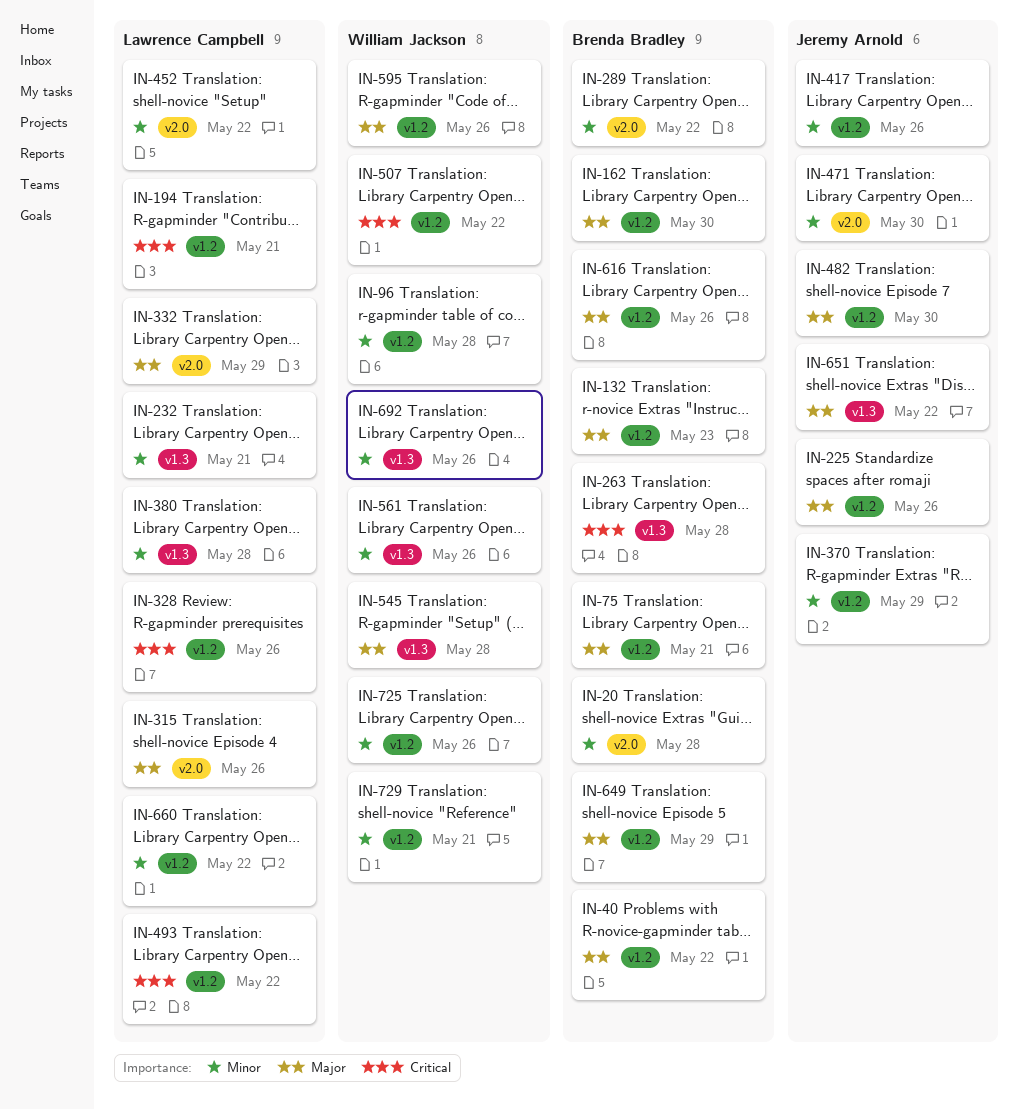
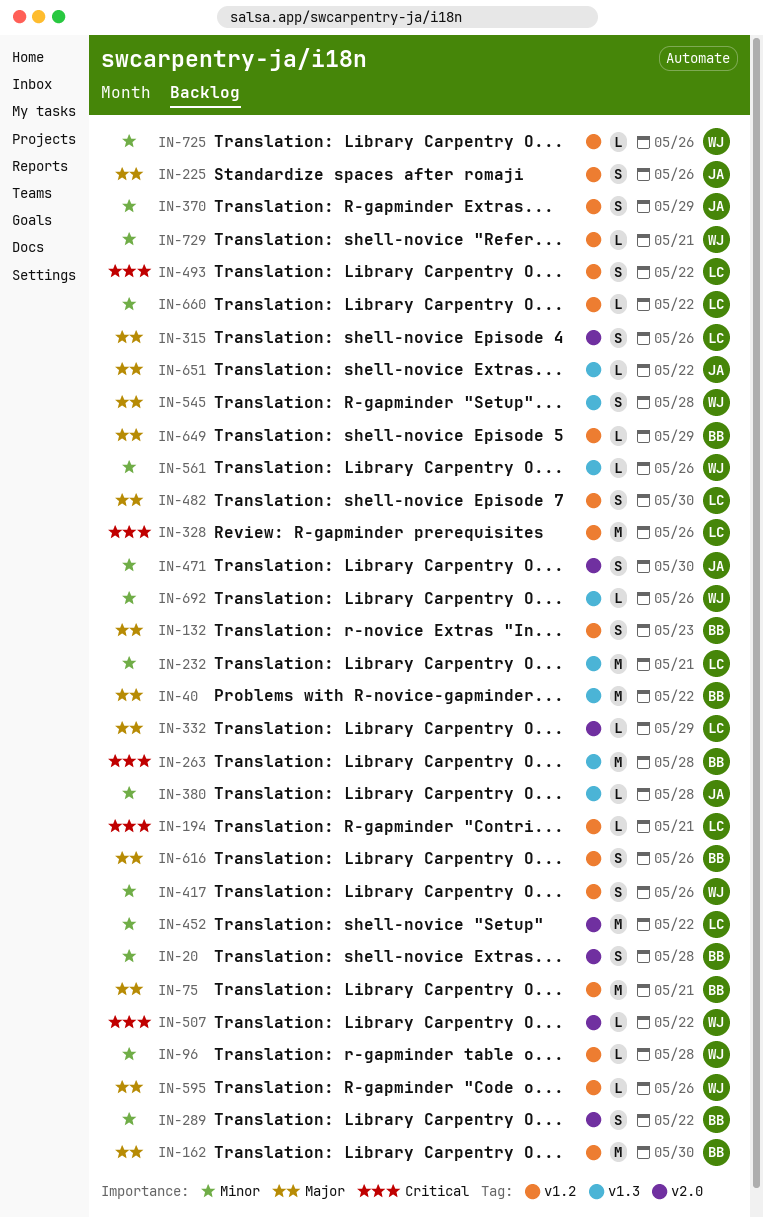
IN-40, label: v1.2 -> v1.3
IN-380, owner: Lawrence Campbell -> Jeremy Arnold
IN-417, owner: Jeremy Arnold -> William Jackson
IN-482, owner: Jeremy Arnold -> Lawrence Campbell
IN-507, label: v1.2 -> v2.0

